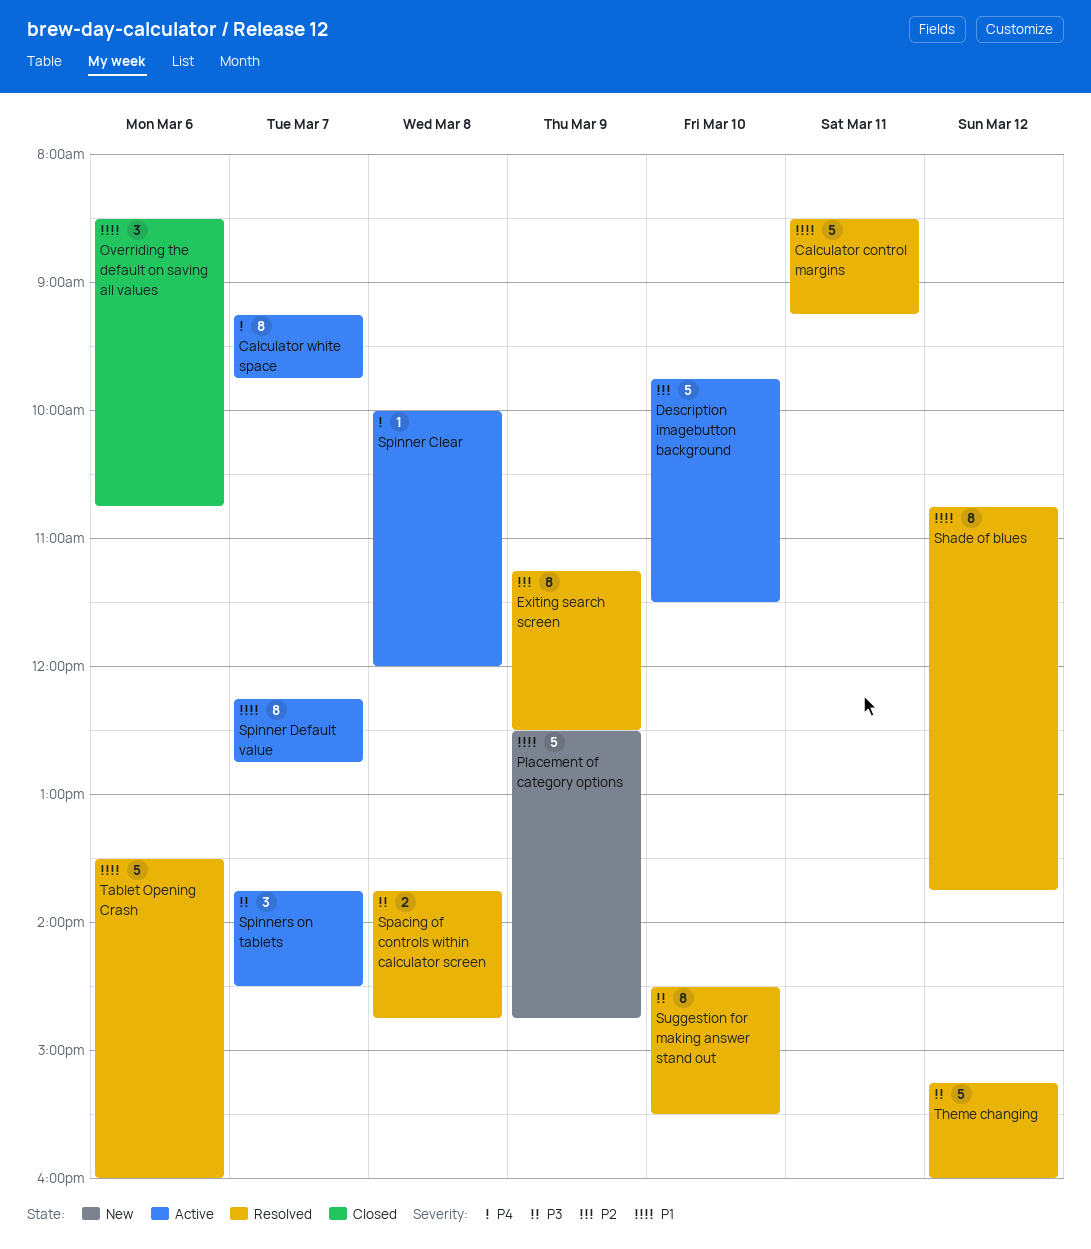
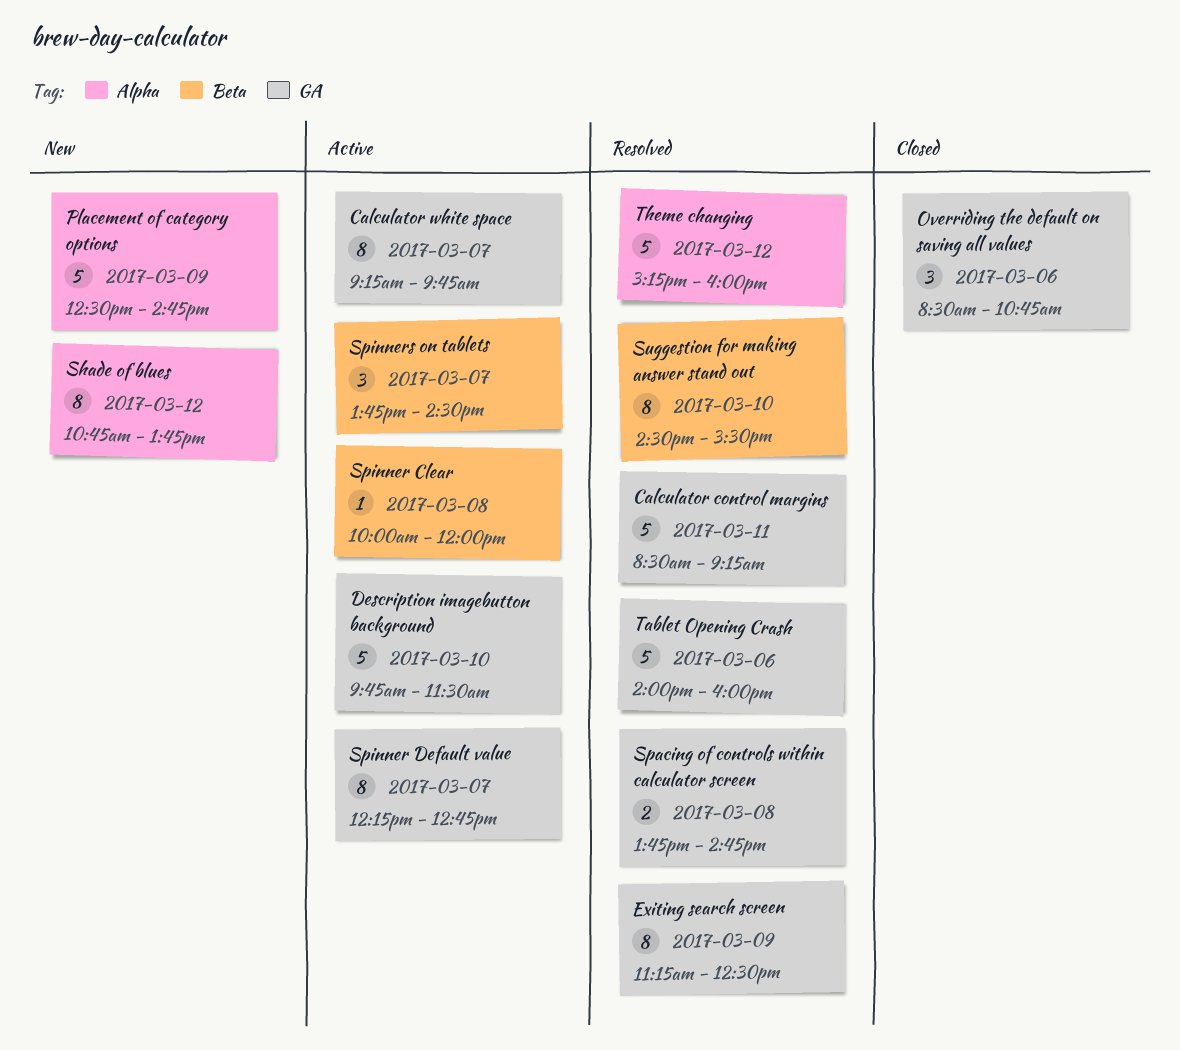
Shade of blues, status: Resolved -> New
Tablet Opening Crash, begins: 13:30 -> 14:00

